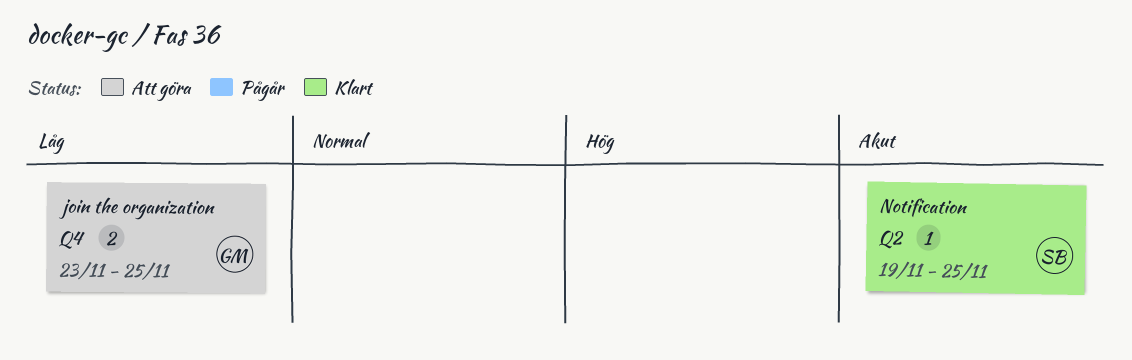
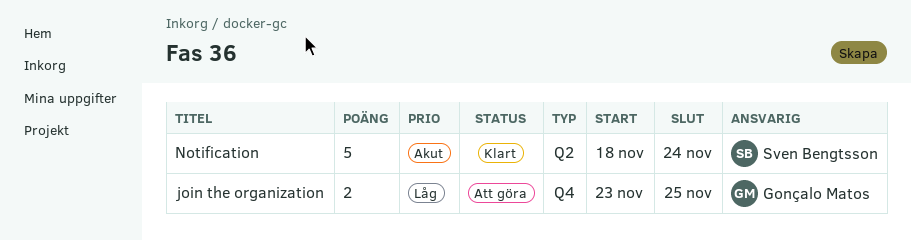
Notification, estimate: 1 -> 5
Notification, start: Nov 19 -> Nov 18
Notification, due: Nov 25 -> Nov 24

